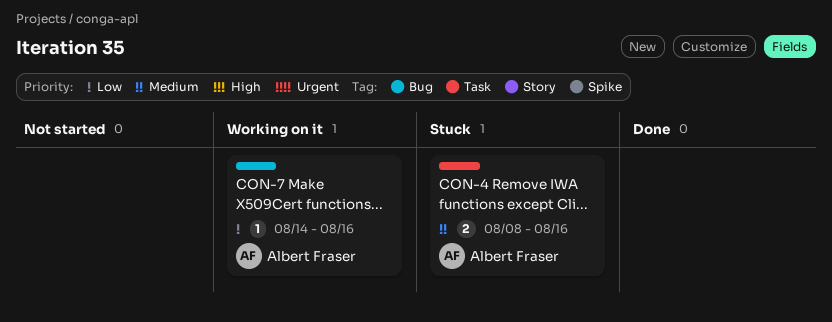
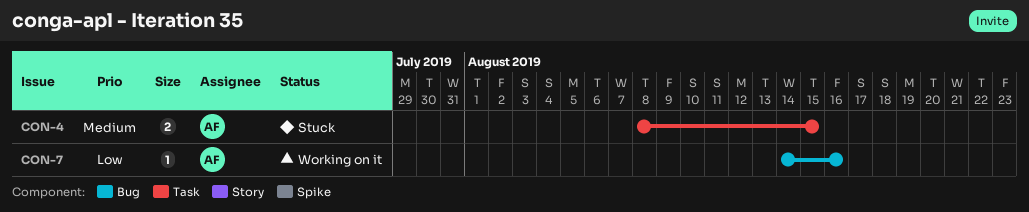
CON-4, due: Aug 16 -> Aug 15

